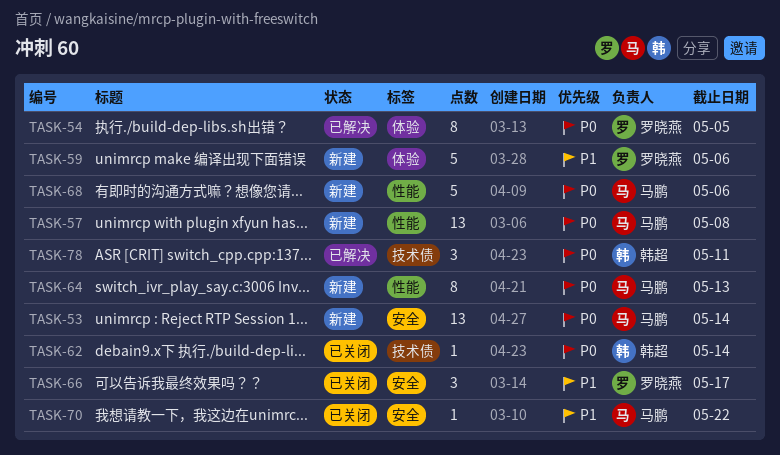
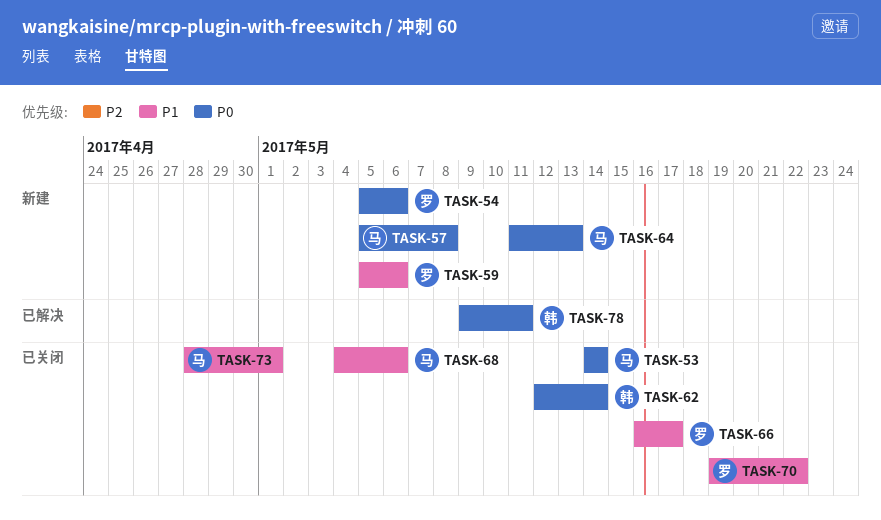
TASK-53, status: 新建 -> 已关闭
TASK-54, status: 已解决 -> 新建
TASK-54, due: May 5 -> May 6
TASK-68, status: 新建 -> 已关闭
TASK-68, priority: P0 -> P1
TASK-70, owner: 马鹏 -> 罗晓燕
TASK-73: none -> present

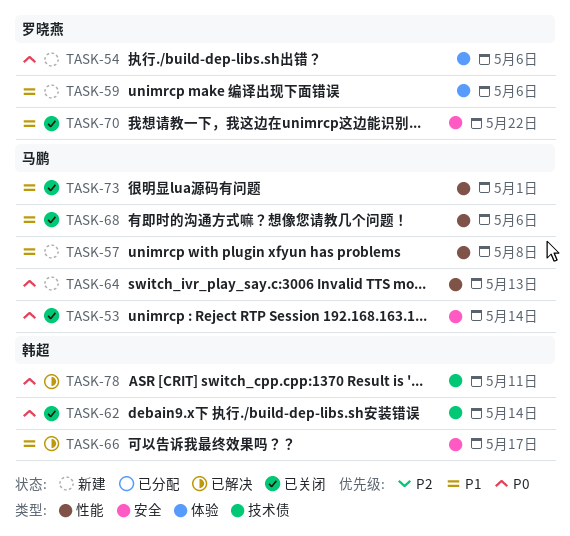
TASK-57, priority: P0 -> P1
TASK-66, status: 已关闭 -> 已解决
TASK-66, owner: 罗晓燕 -> 韩超

